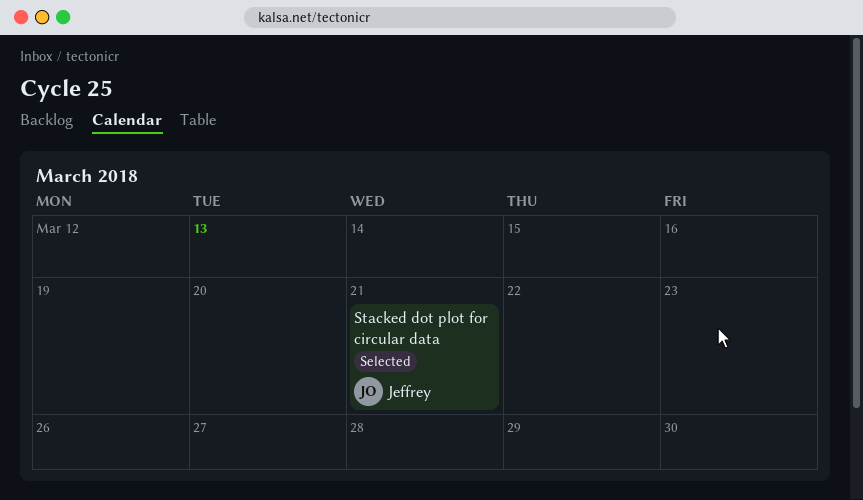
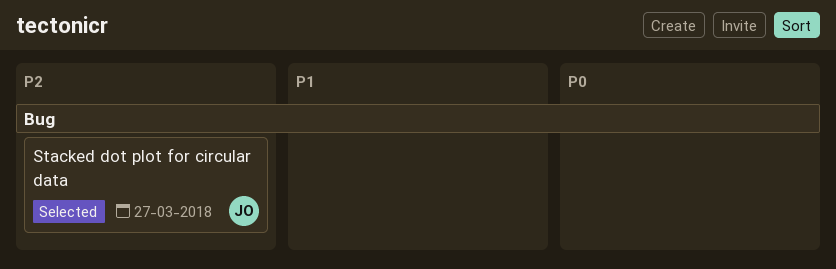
Stacked dot plot for circular data, due: Mar 21 -> Mar 27

